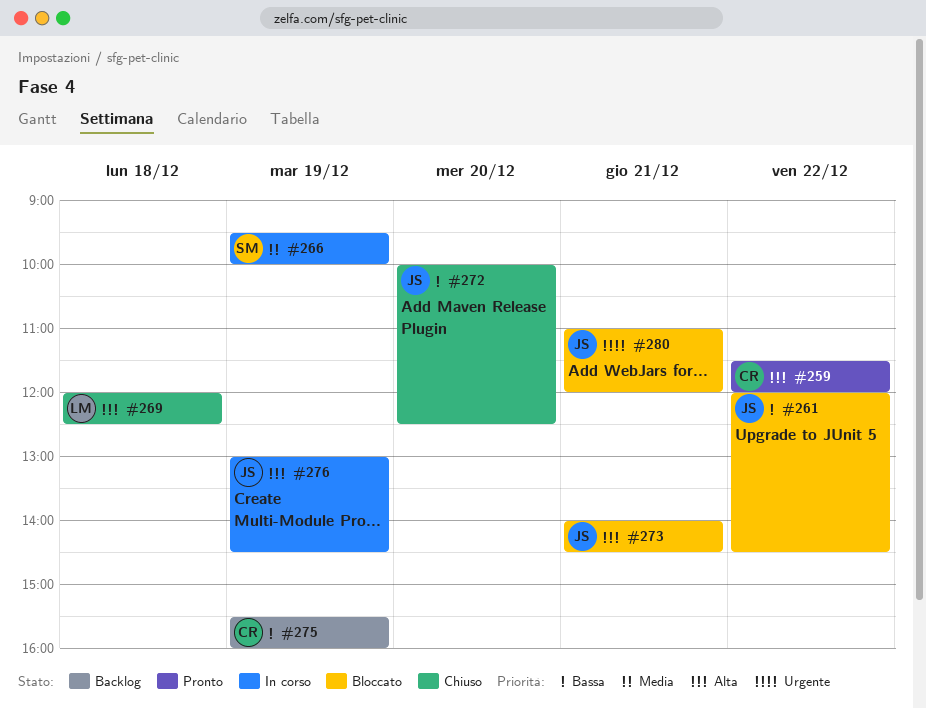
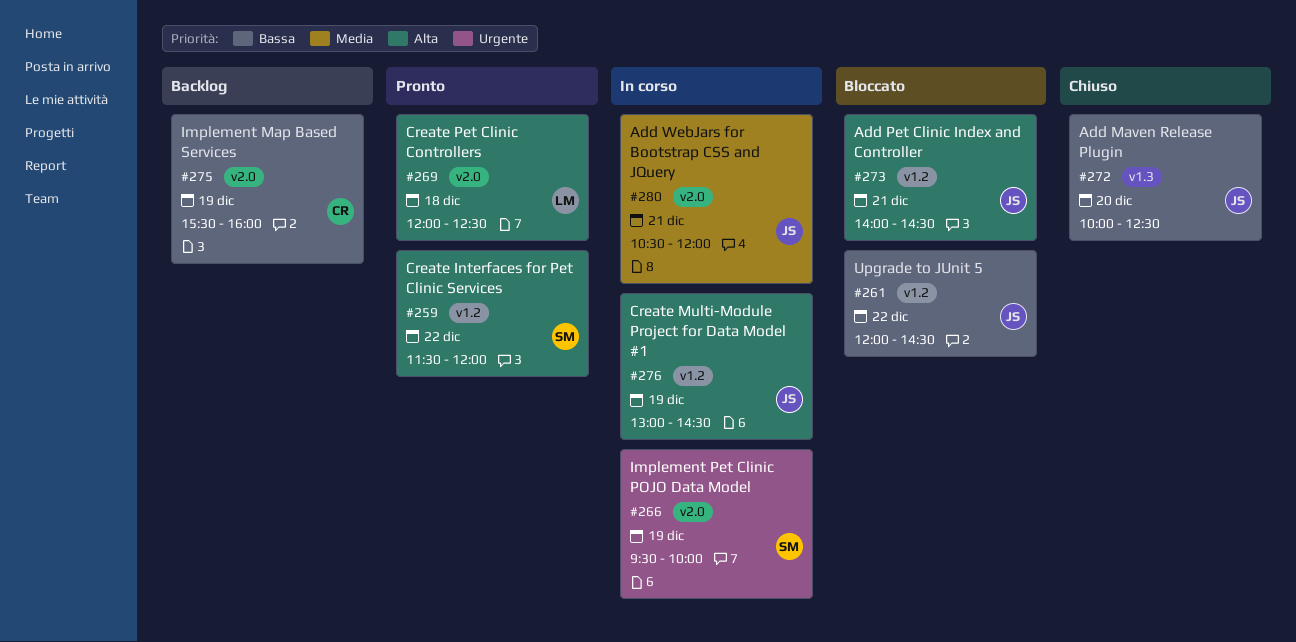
#259, owner: CR -> SM
#266, priority: Media -> Urgente
#269, status: Chiuso -> Pronto
#280, status: Bloccato -> In corso
#280, priority: Urgente -> Media
#280, begins: 11:00 -> 10:30

